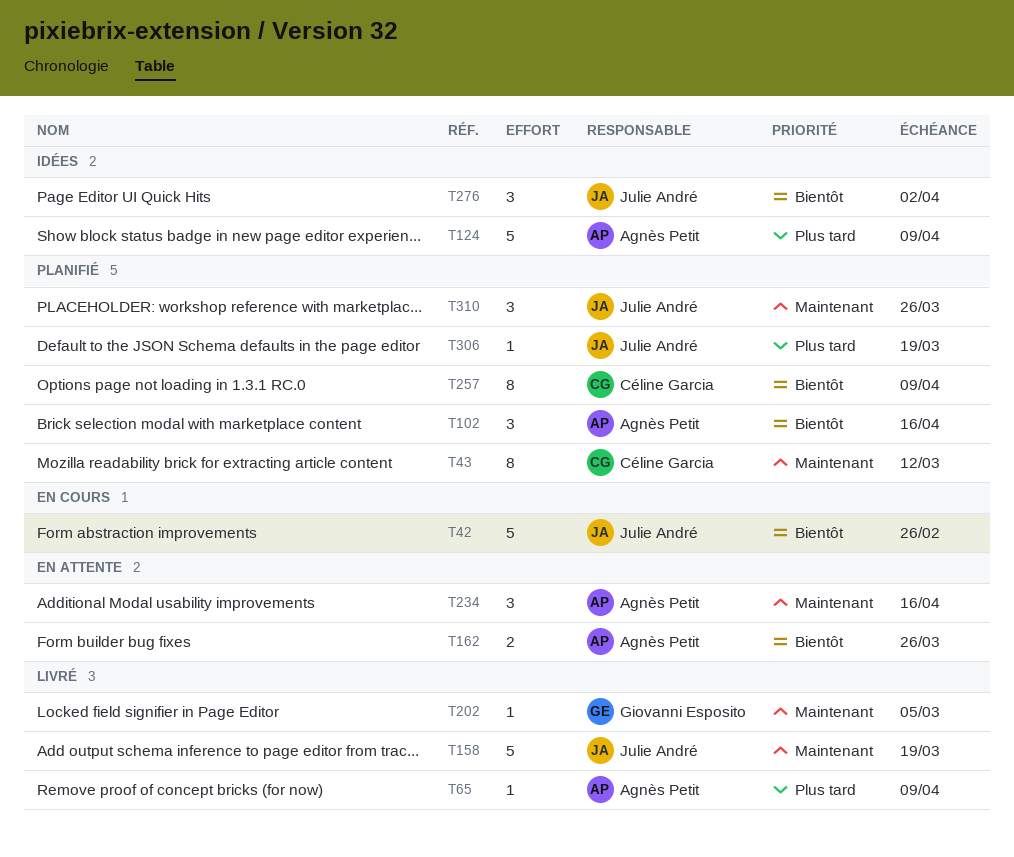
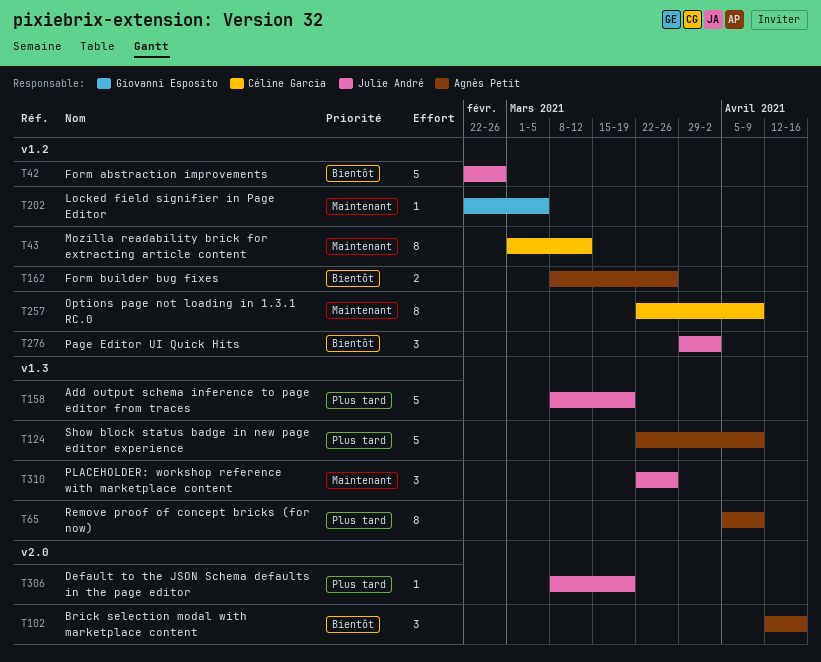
T65, estimate: 1 -> 8
T158, priority: Maintenant -> Plus tard
T234: present -> none
T257, priority: Bientôt -> Maintenant

